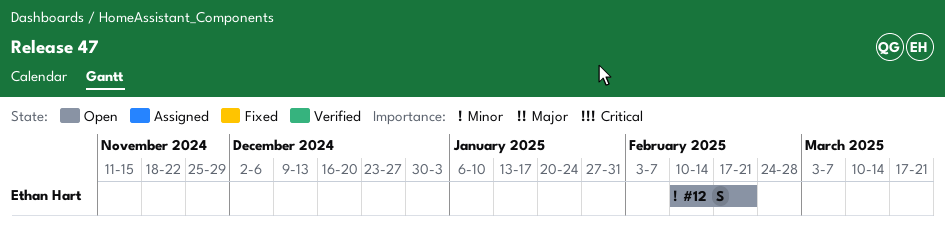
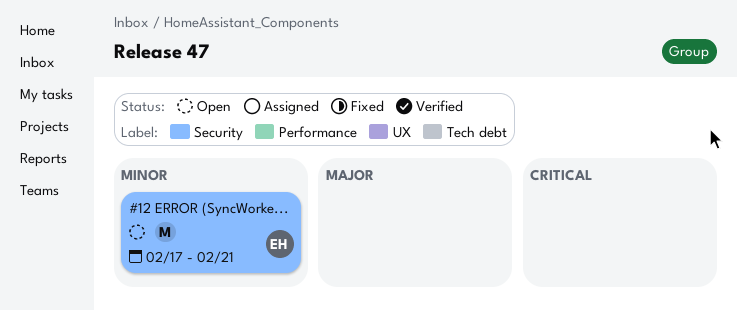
#12, estimate: S -> M
#12, start: Feb 10 -> Feb 17

